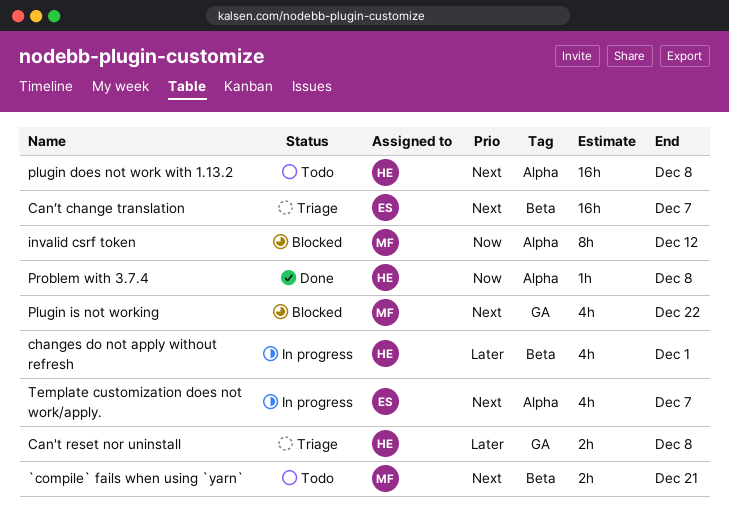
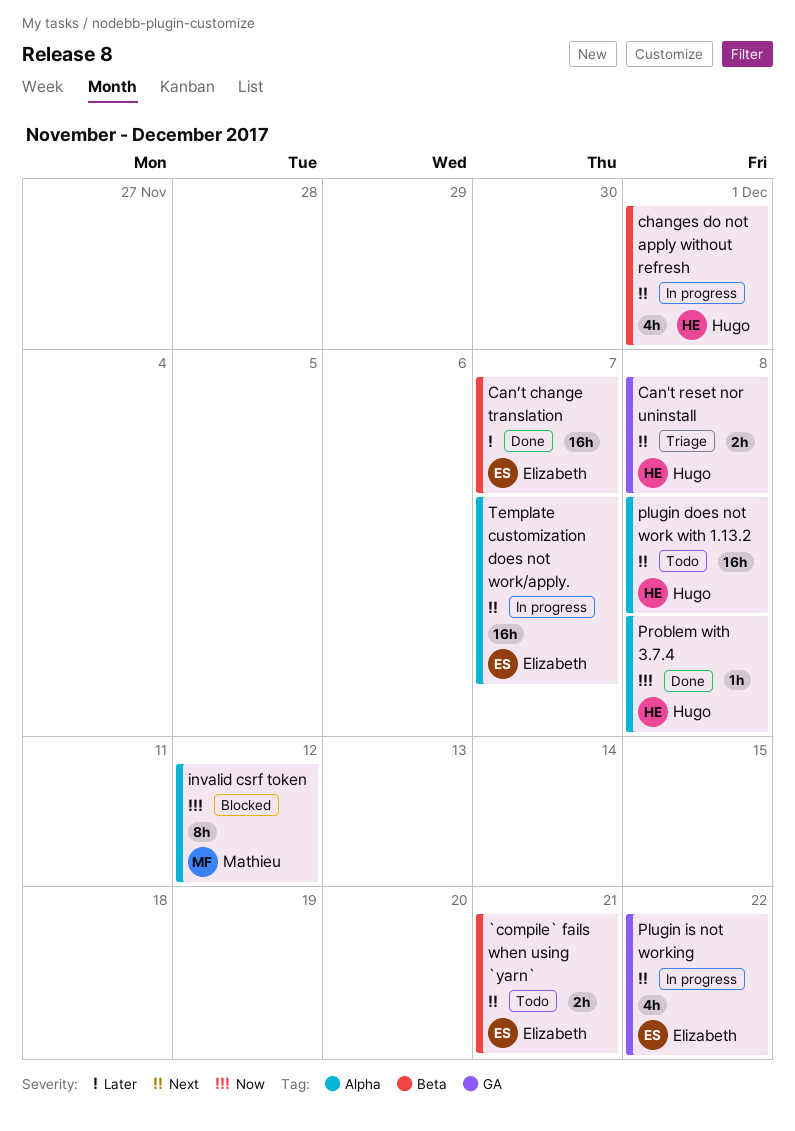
`compile` fails when using `yarn`, owner: Mathieu -> Elizabeth
Can't reset nor uninstall, priority: Later -> Next
Can’t change translation, status: Triage -> Done
Can’t change translation, priority: Next -> Later
changes do not apply without refresh, priority: Later -> Next
Plugin is not working, status: Blocked -> In progress
Plugin is not working, owner: Mathieu -> Elizabeth
Template customization does not work/apply., estimate: 4h -> 16h

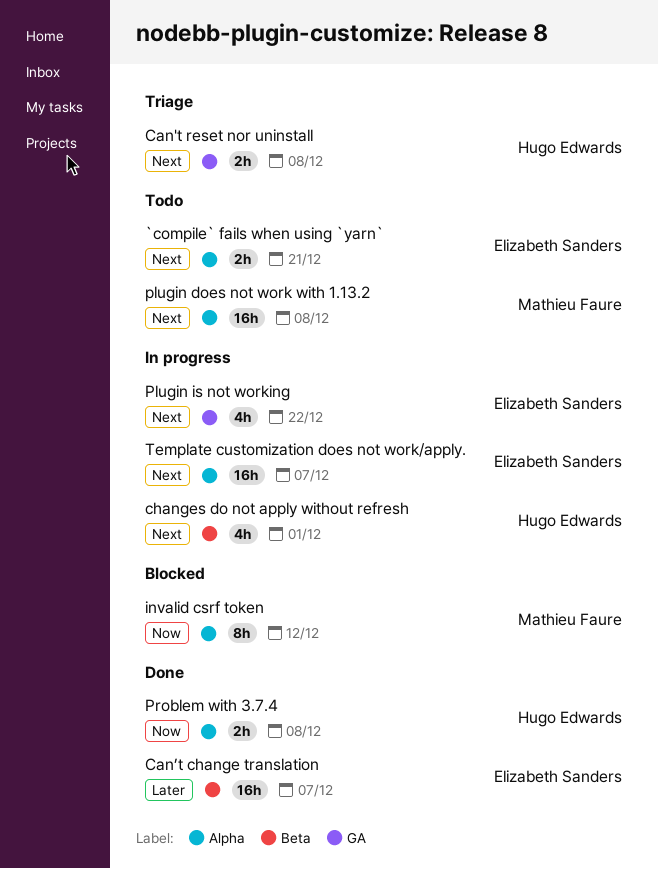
`compile` fails when using `yarn`, label: Beta -> Alpha
plugin does not work with 1.13.2, owner: Hugo Edwards -> Mathieu Faure
Problem with 3.7.4, estimate: 1h -> 2h

